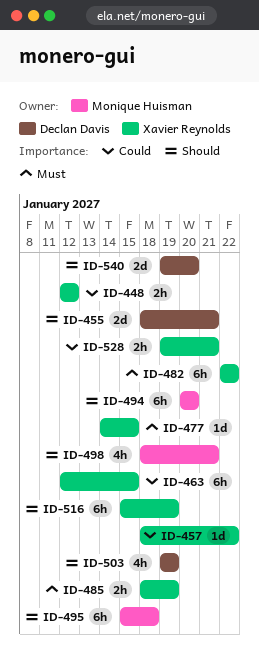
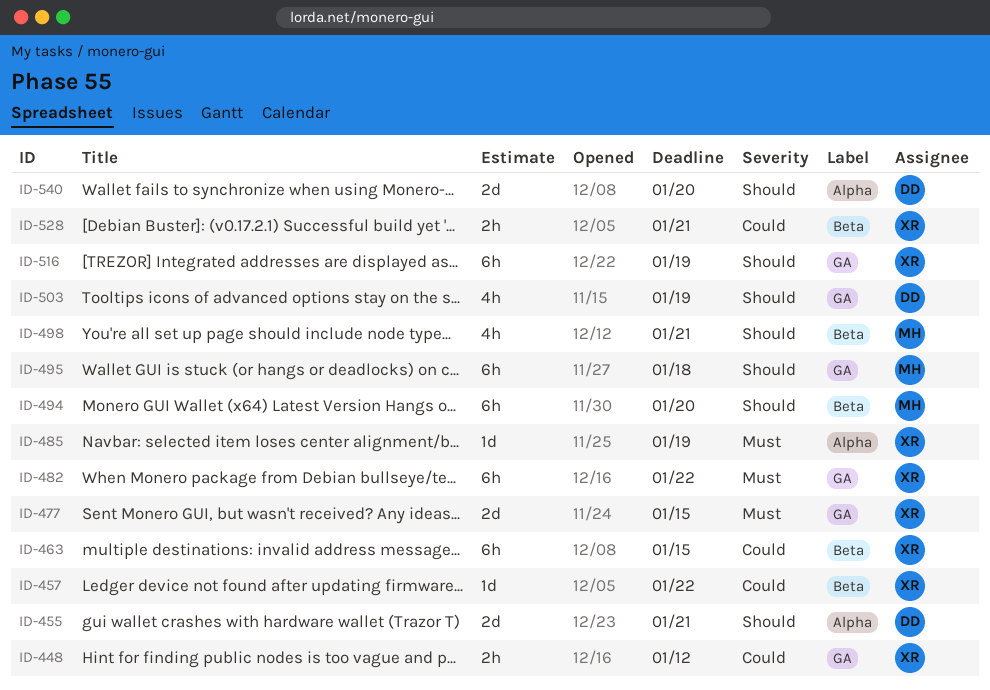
ID-477, estimate: 1d -> 2d
ID-485, estimate: 2h -> 1d

